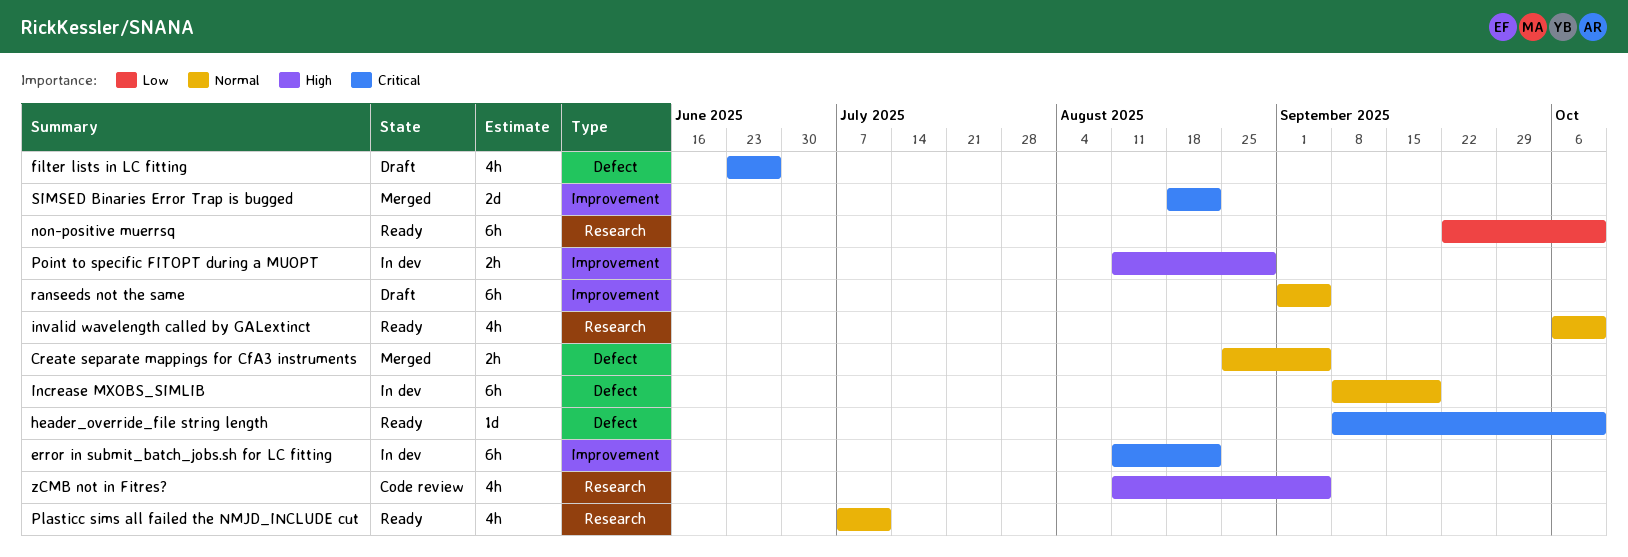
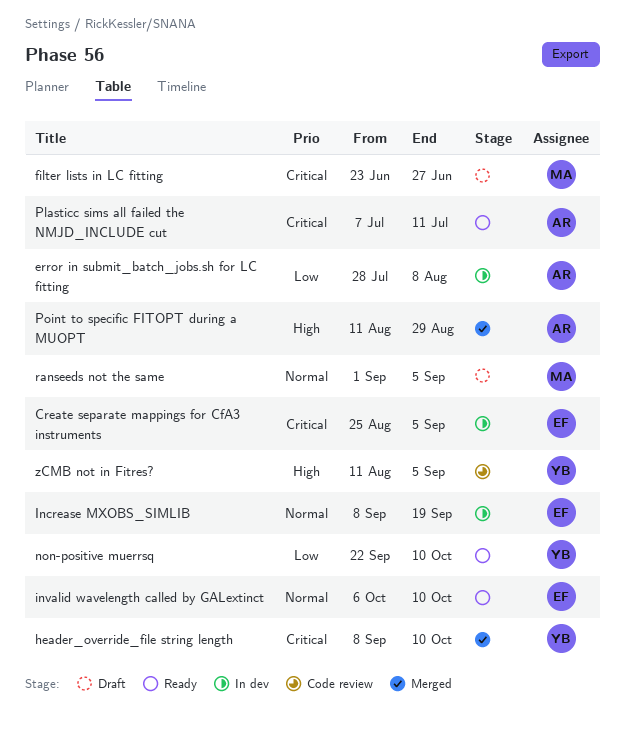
Create separate mappings for CfA3 instruments, status: Merged -> In dev
Create separate mappings for CfA3 instruments, priority: Normal -> Critical
error in submit_batch_jobs.sh for LC fitting, priority: Critical -> Low
error in submit_batch_jobs.sh for LC fitting, start: Aug 11 -> Jul 28
error in submit_batch_jobs.sh for LC fitting, due: Aug 22 -> Aug 8
header_override_file string length, status: Ready -> Merged
Plasticc sims all failed the NMJD_INCLUDE cut, priority: Normal -> Critical
Point to specific FITOPT during a MUOPT, status: In dev -> Merged
SIMSED Binaries Error Trap is bugged: present -> none

